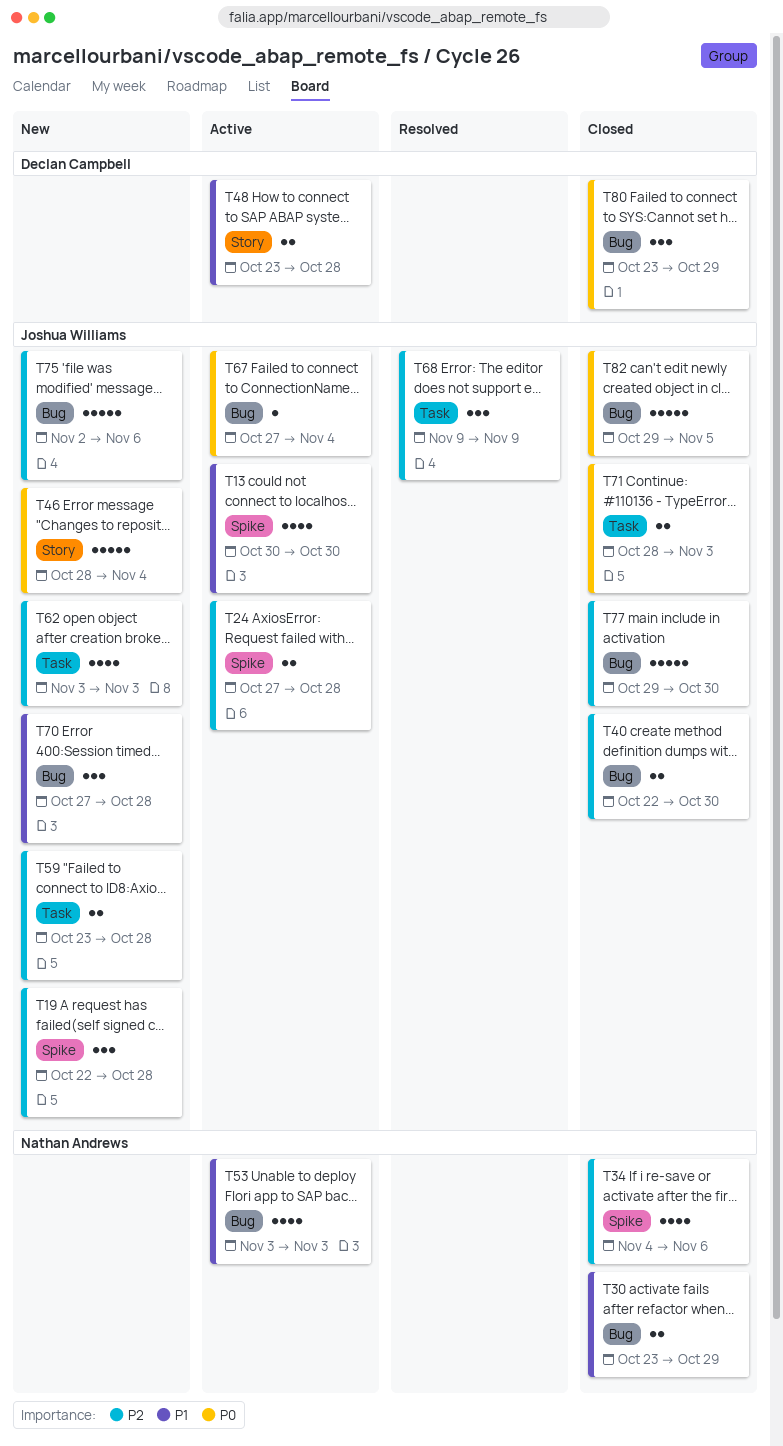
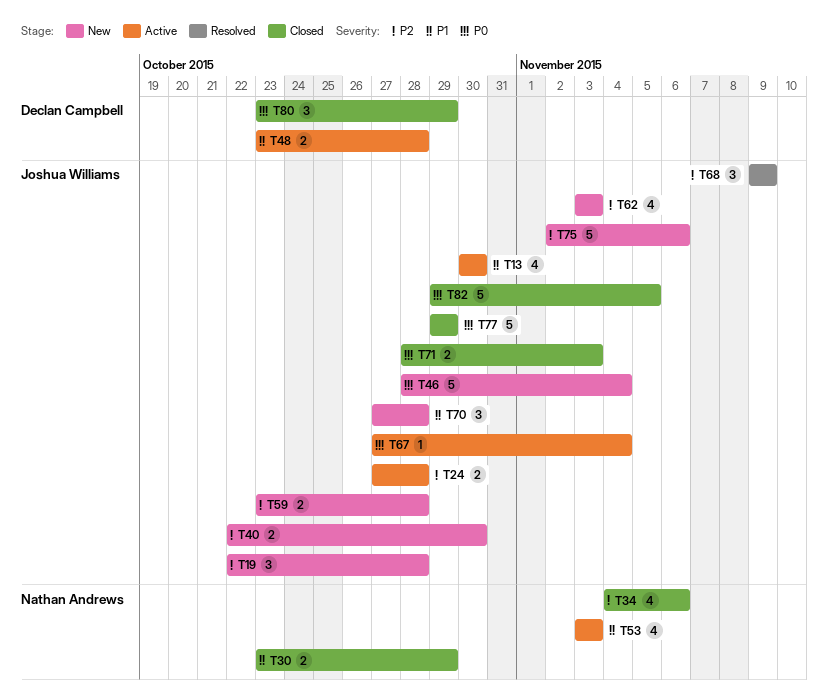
T40, status: Closed -> New
T77, priority: P2 -> P0
T77, due: Oct 30 -> Oct 29

